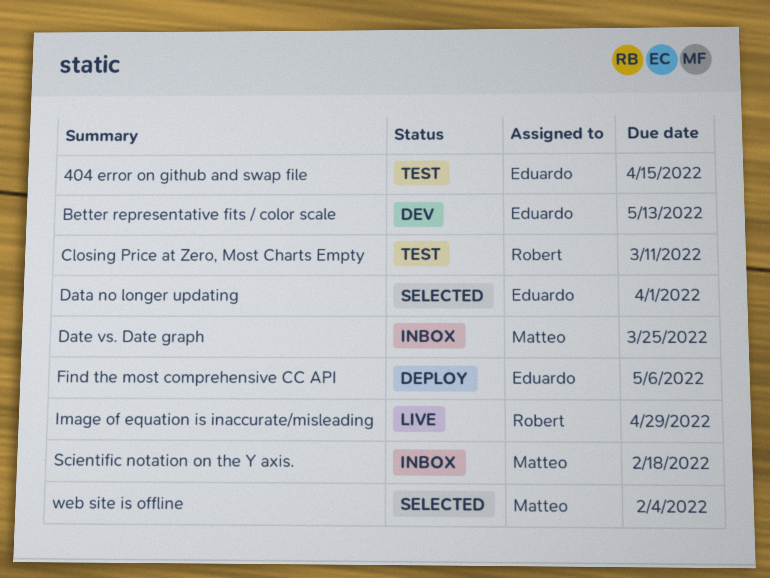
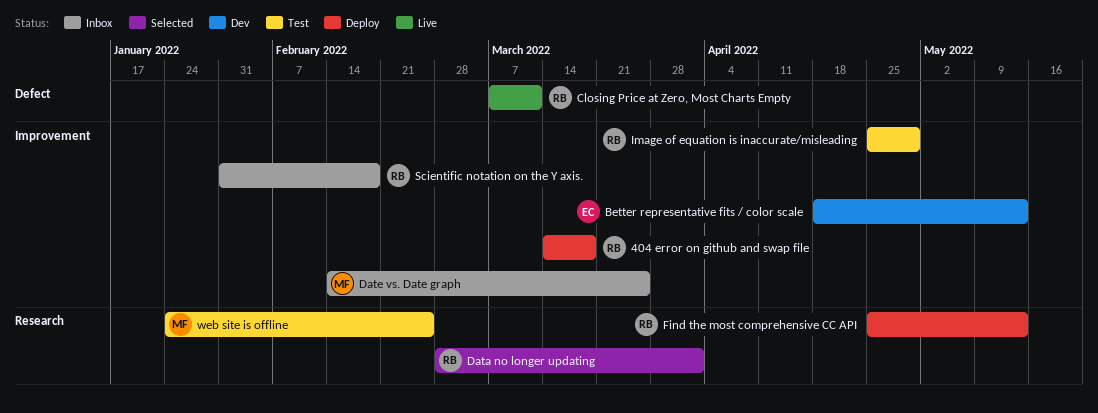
404 error on github and swap file, status: Test -> Deploy
404 error on github and swap file, owner: Eduardo -> Robert
404 error on github and swap file, due: Apr 15 -> Mar 18
Closing Price at Zero, Most Charts Empty, status: Test -> Live
Data no longer updating, owner: Eduardo -> Robert
Find the most comprehensive CC API, owner: Eduardo -> Robert
Find the most comprehensive CC API, due: May 6 -> May 13
Image of equation is inaccurate/misleading, status: Live -> Test
Scientific notation on the Y axis., owner: Matteo -> Robert
web site is offline, status: Selected -> Test
web site is offline, due: Feb 4 -> Feb 25

